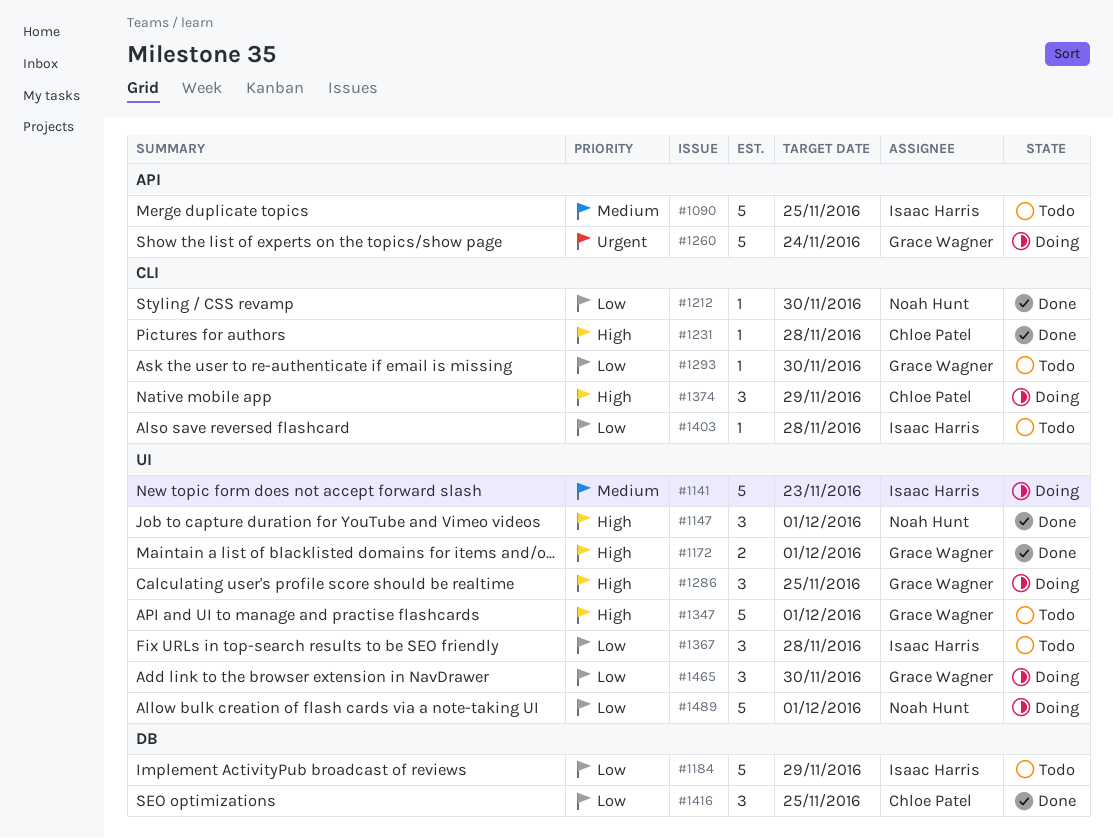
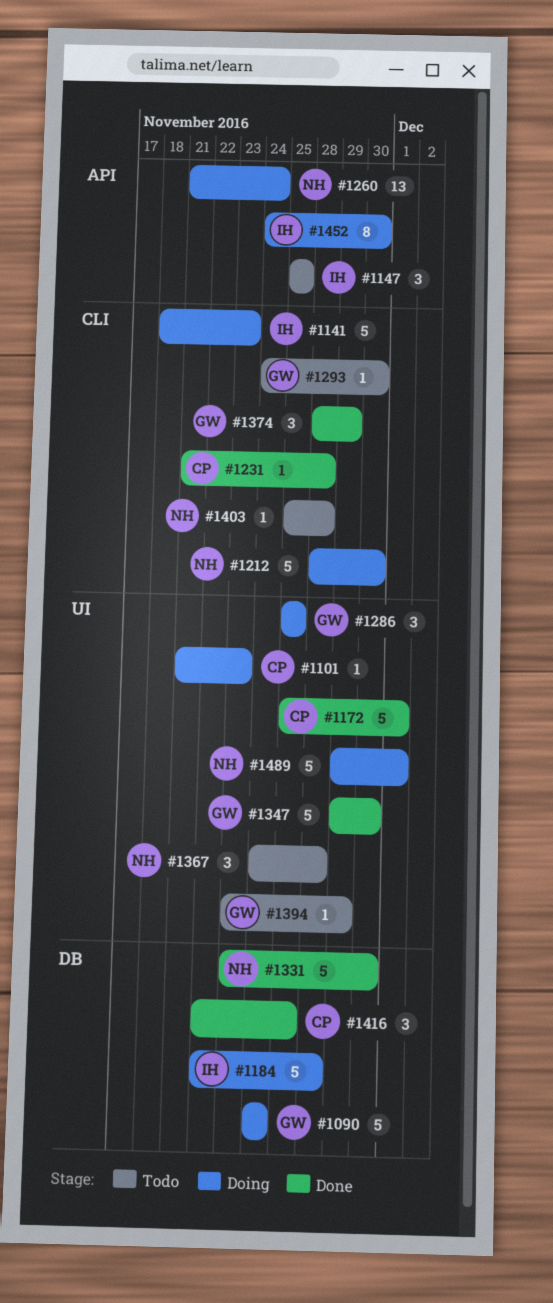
#1090, status: Todo -> Doing
#1090, owner: Isaac Harris -> Grace Wagner
#1090, label: API -> DB
#1090, due: Nov 25 -> Nov 24
#1101: none -> present
#1141, label: UI -> CLI
#1147, status: Done -> Todo
#1147, owner: Noah Hunt -> Isaac Harris
#1147, label: UI -> API
#1147, due: Dec 1 -> Nov 25
#1172, owner: Grace Wagner -> Chloe Patel
#1172, estimate: 2 -> 5
#1184, status: Todo -> Doing
#1184, due: Nov 29 -> Nov 28
#1212, status: Done -> Doing
#1212, estimate: 1 -> 5
#1260, owner: Grace Wagner -> Noah Hunt
#1260, estimate: 5 -> 13
#1331: none -> present
#1347, status: Todo -> Done
#1347, due: Dec 1 -> Nov 30
#1367, owner: Isaac Harris -> Noah Hunt
#1374, status: Doing -> Done
#1374, owner: Chloe Patel -> Grace Wagner
#1394: none -> present
#1403, owner: Isaac Harris -> Noah Hunt
#1452: none -> present
#1465: present -> none

